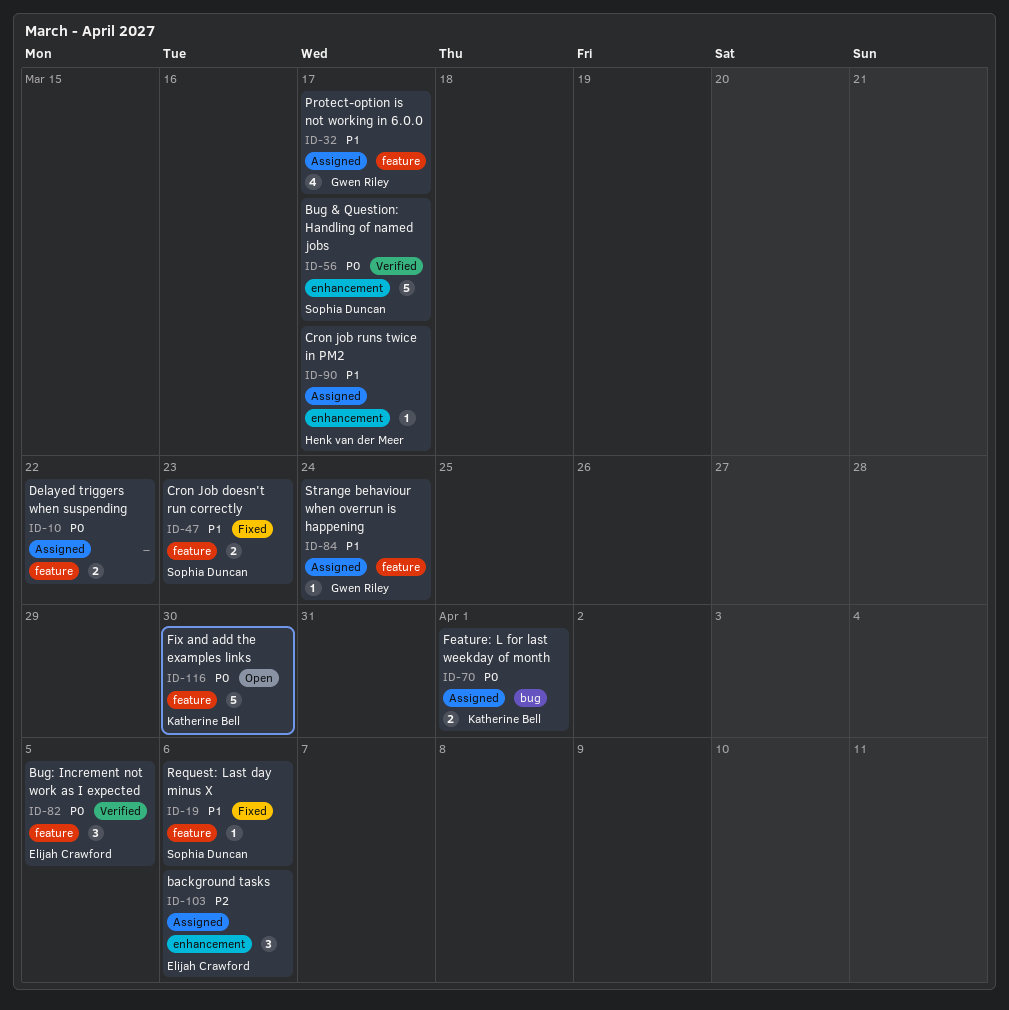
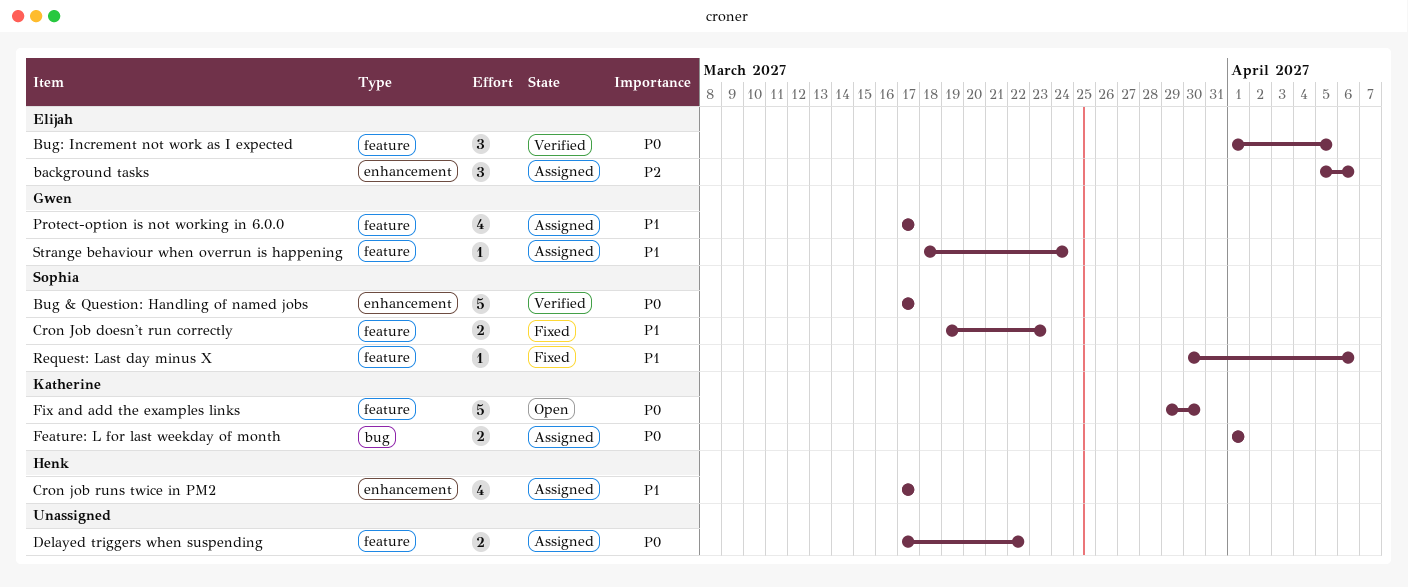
Cron job runs twice in PM2, estimate: 1 -> 4

